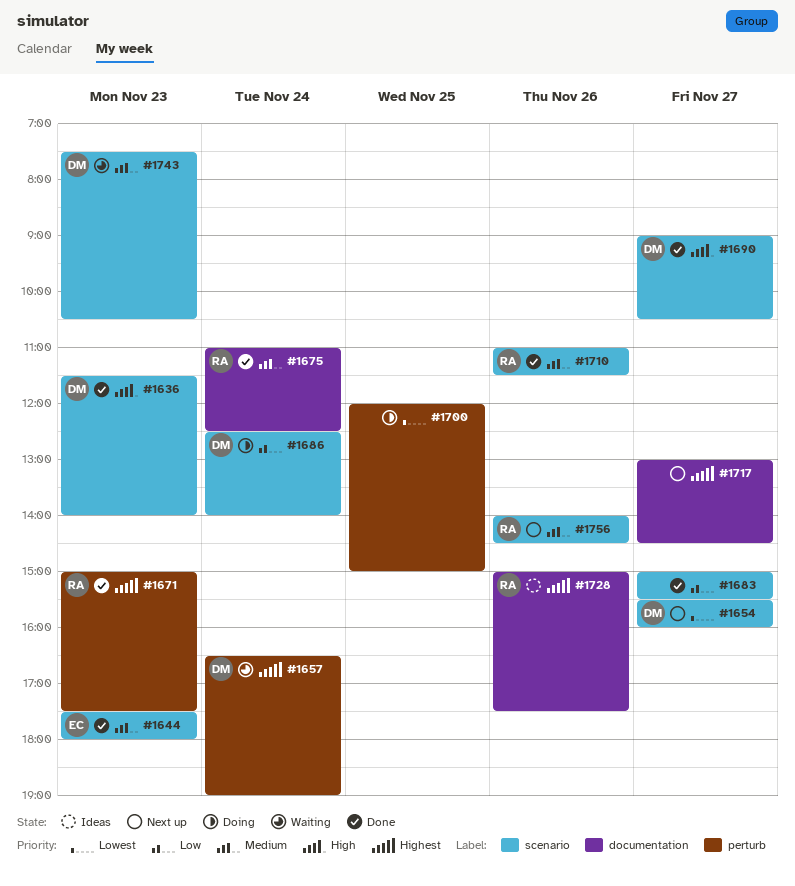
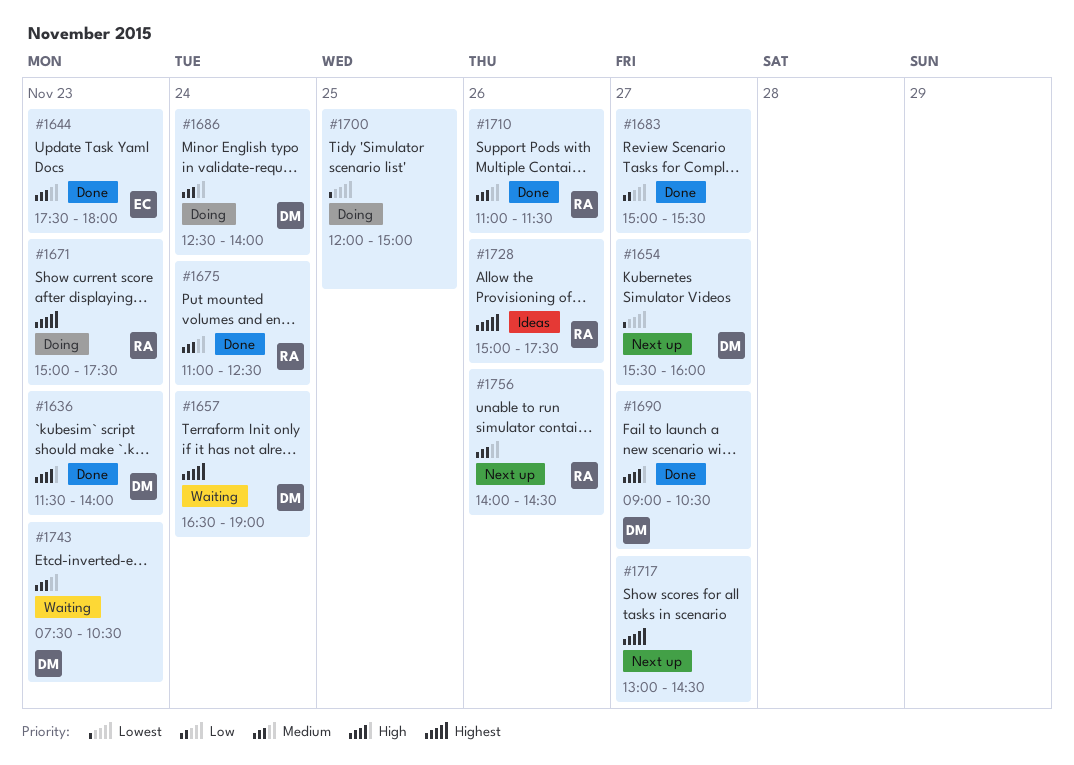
#1671, status: Done -> Doing
#1686, priority: Low -> Medium

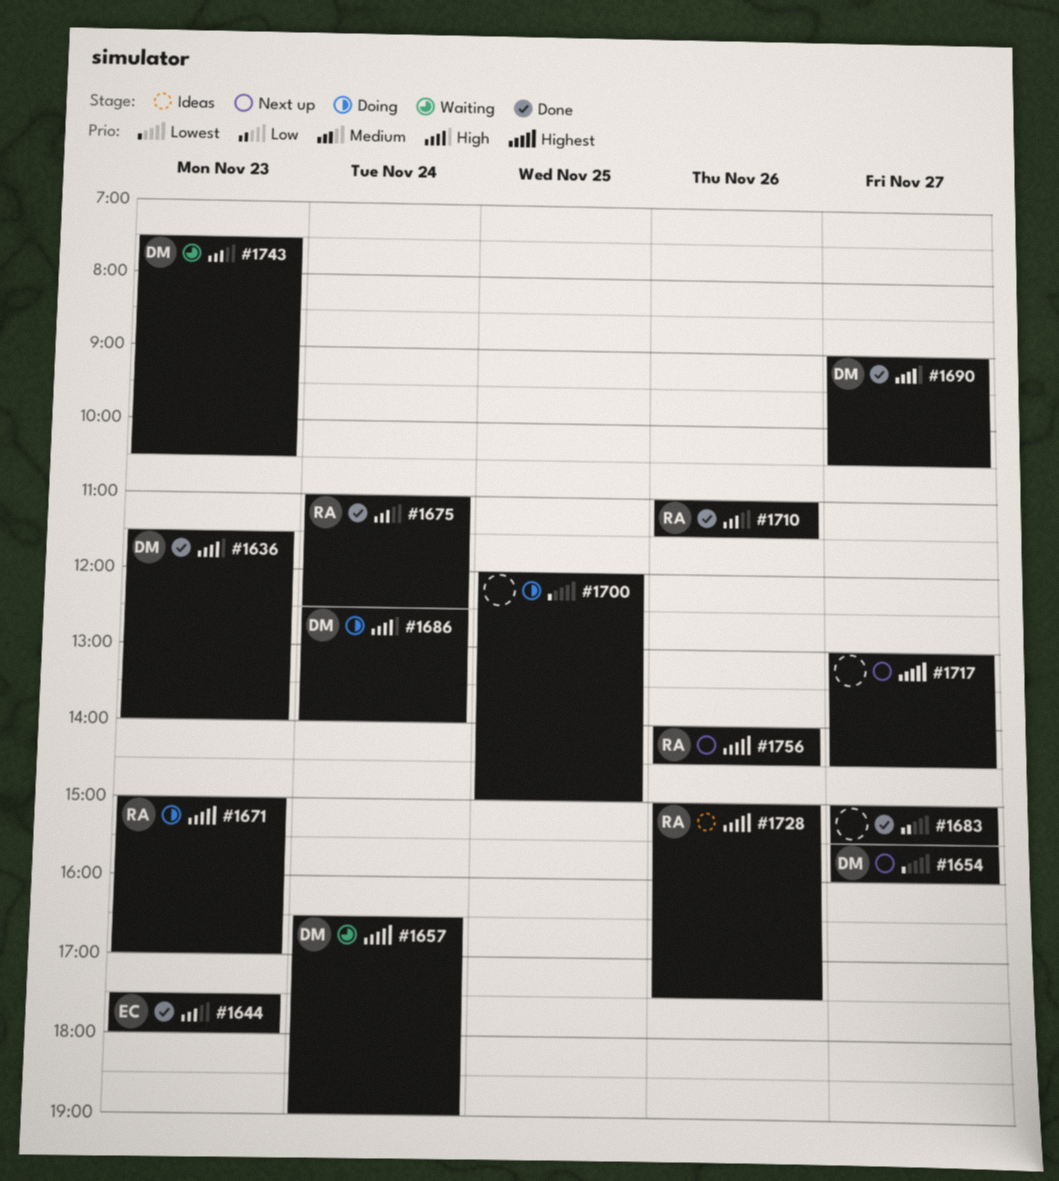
#1671, ends: 17:30 -> 17:00
#1686, priority: Medium -> High
#1756, priority: Medium -> Highest

